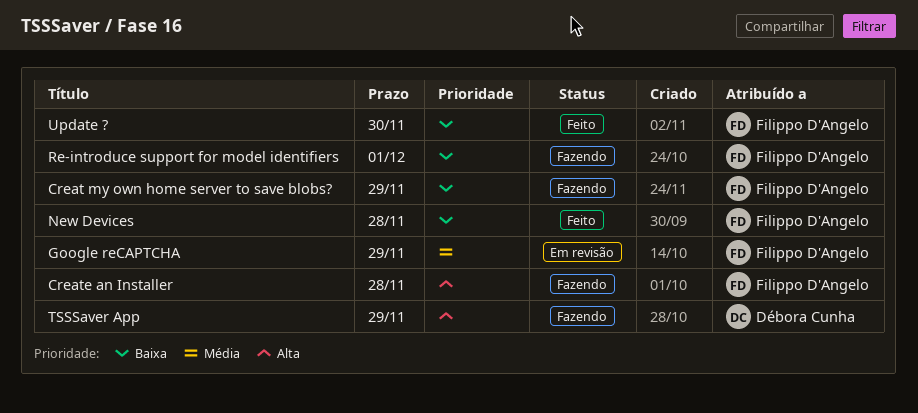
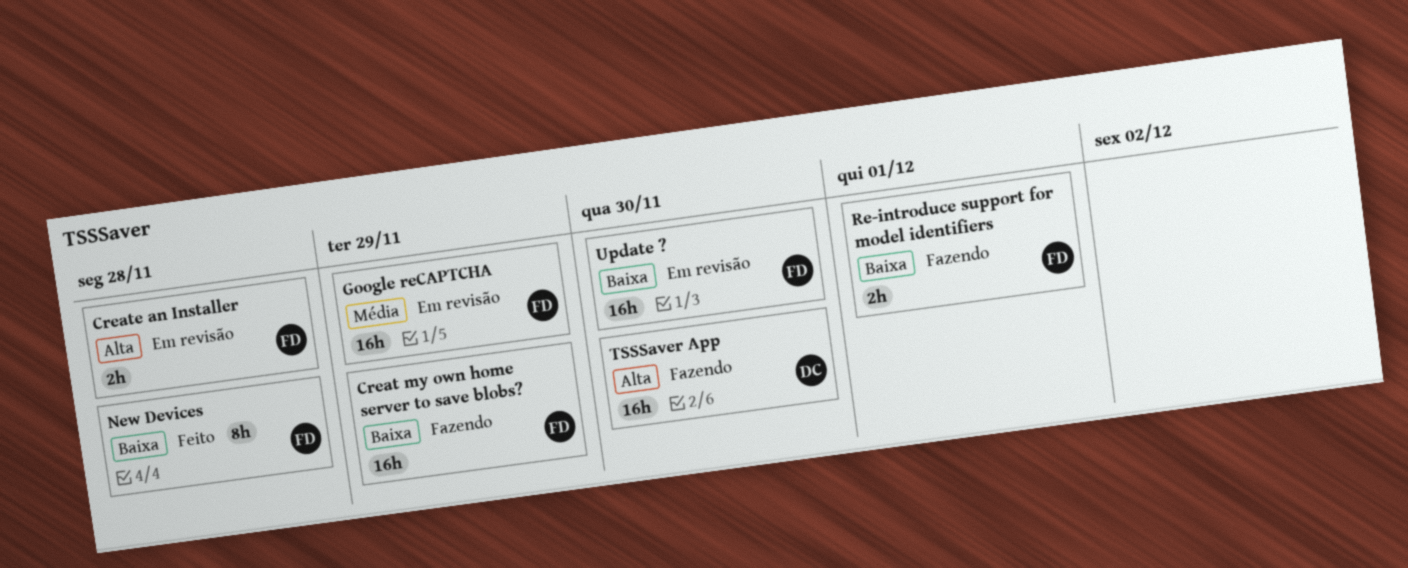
Create an Installer, status: Fazendo -> Em revisão
TSSSaver App, due: Nov 29 -> Nov 30
Update ?, status: Feito -> Em revisão

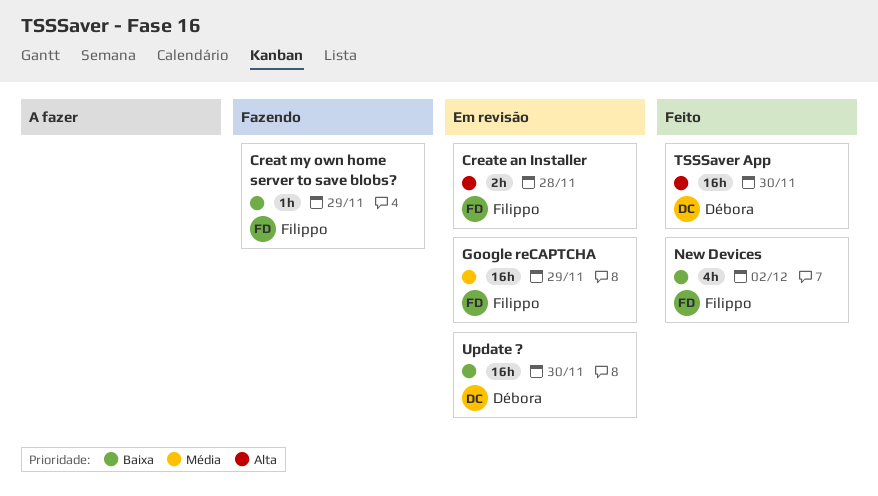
Creat my own home server to save blobs?, estimate: 16h -> 1h
New Devices, estimate: 8h -> 4h
New Devices, due: Nov 28 -> Dec 2
Re-introduce support for model identifiers: present -> none
TSSSaver App, status: Fazendo -> Feito
Update ?, owner: Filippo -> Débora

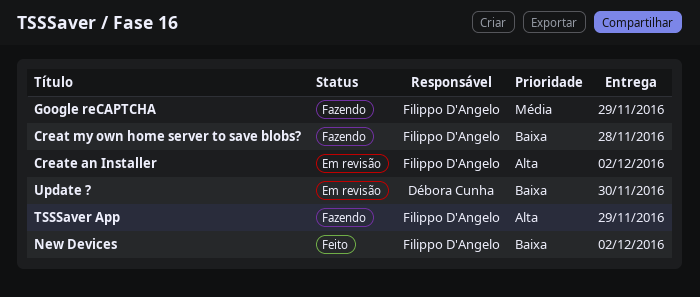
Creat my own home server to save blobs?, due: Nov 29 -> Nov 28
Create an Installer, due: Nov 28 -> Dec 2
Google reCAPTCHA, status: Em revisão -> Fazendo
TSSSaver App, status: Feito -> Fazendo
TSSSaver App, owner: Débora Cunha -> Filippo D'Angelo
TSSSaver App, due: Nov 30 -> Nov 29

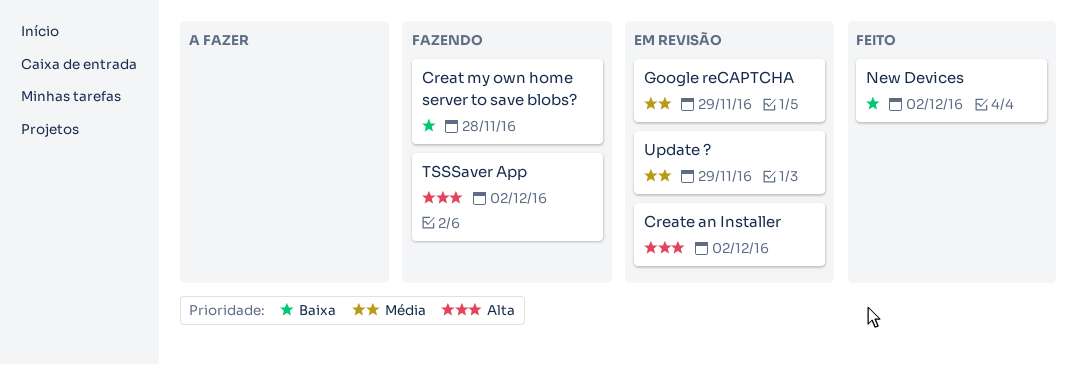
Google reCAPTCHA, status: Fazendo -> Em revisão
TSSSaver App, due: Nov 29 -> Dec 2
Update ?, priority: Baixa -> Média
Update ?, due: Nov 30 -> Nov 29

